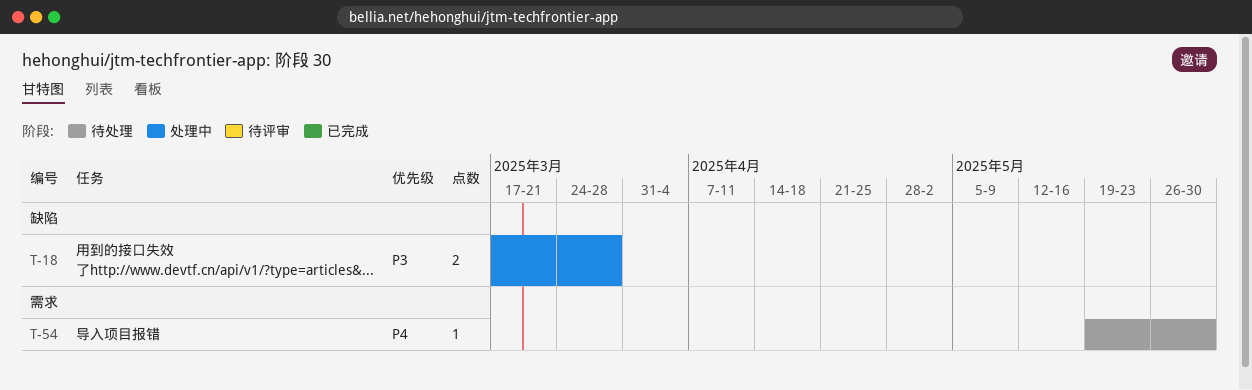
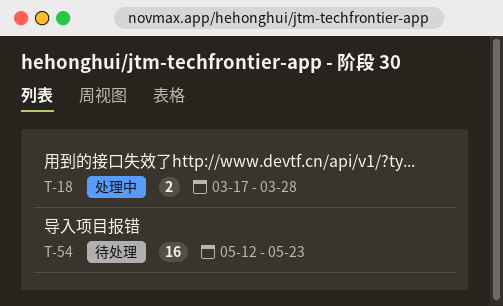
T-54, estimate: 1 -> 16
T-54, start: May 19 -> May 12
T-54, due: May 30 -> May 23

